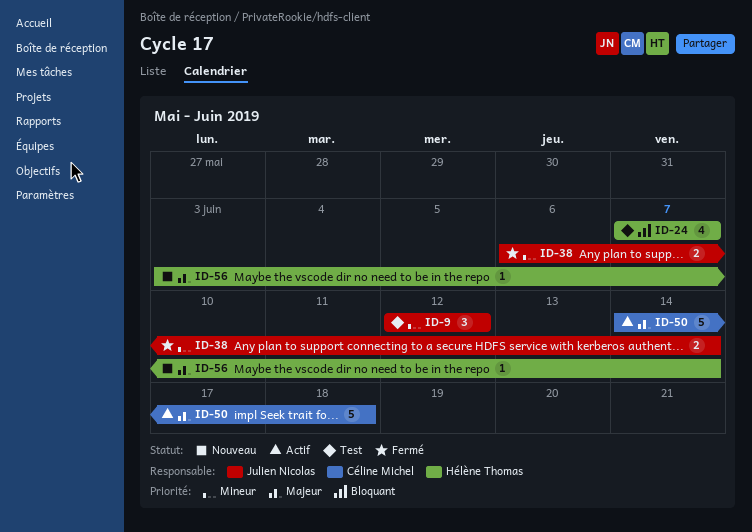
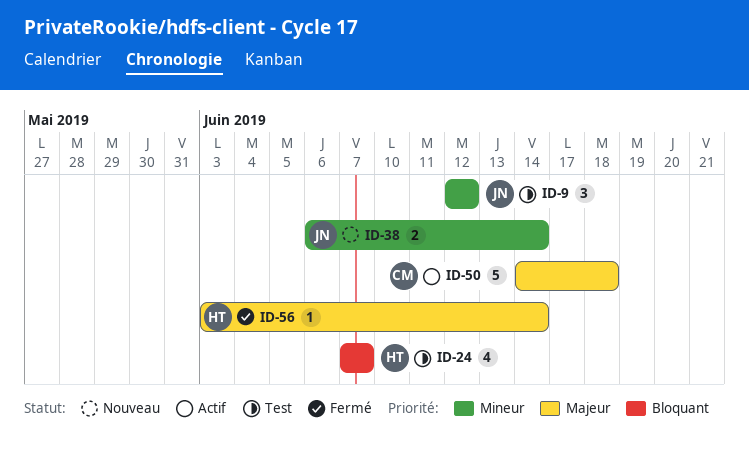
ID-38, status: Fermé -> Nouveau
ID-56, status: Nouveau -> Fermé

